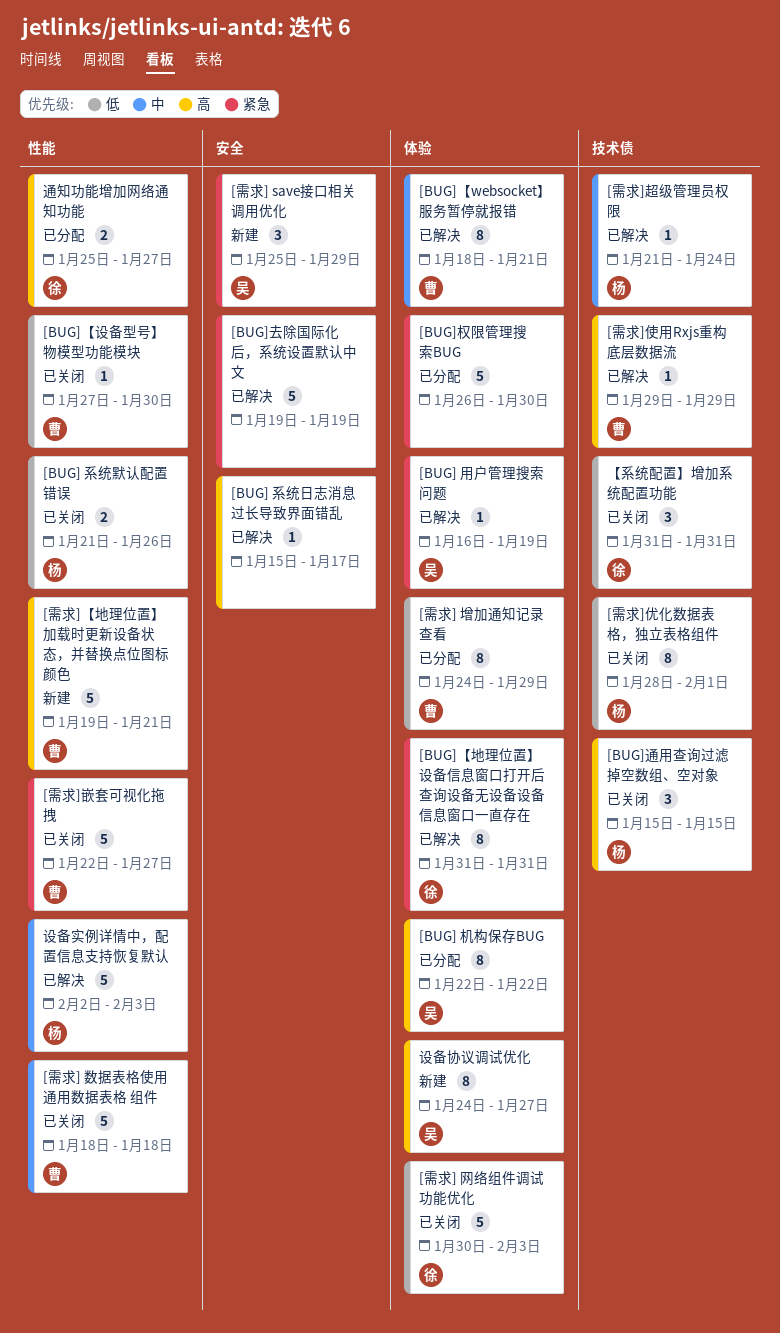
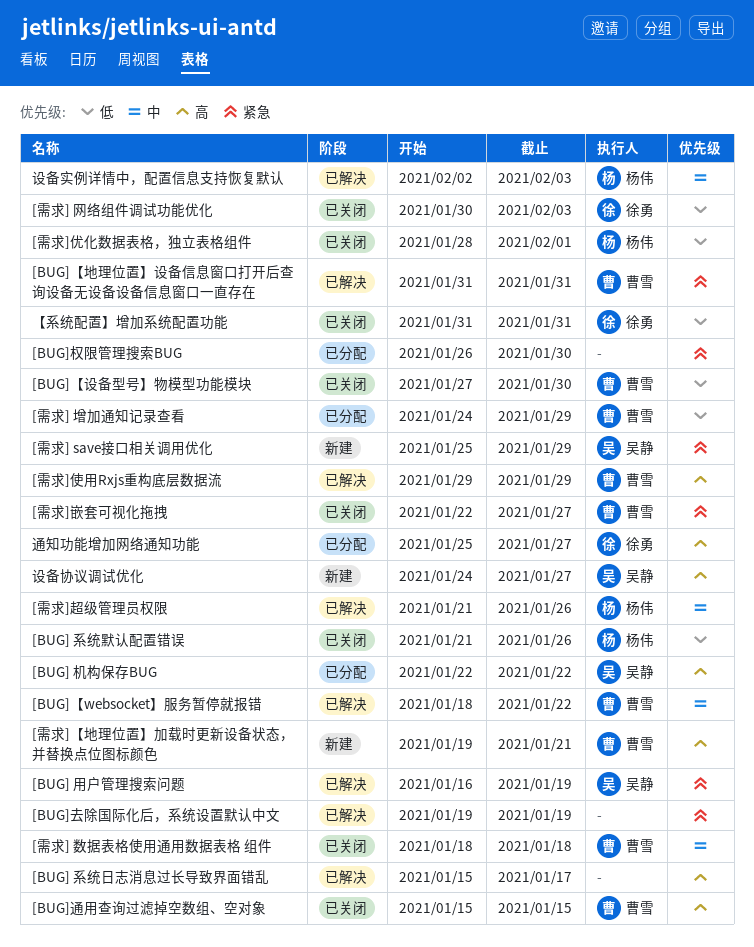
[BUG]【websocket】服务暂停就报错, due: Jan 21 -> Jan 22
[BUG]【地理位置】设备信息窗口打开后查询设备无设备设备信息窗口一直存在, owner: 徐勇 -> 曹雪
[BUG]通用查询过滤掉空数组、空对象, owner: 杨伟 -> 曹雪
[需求]超级管理员权限, due: Jan 24 -> Jan 26

